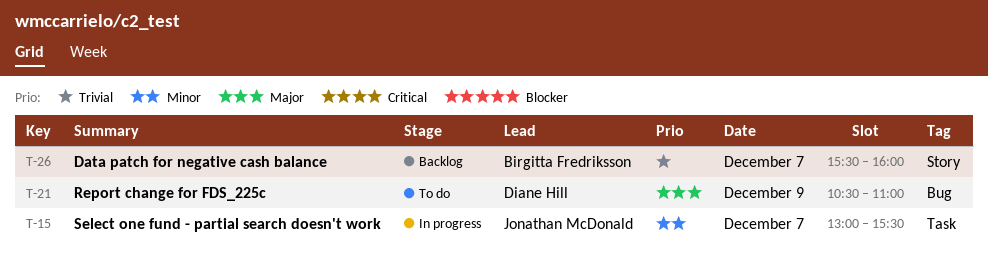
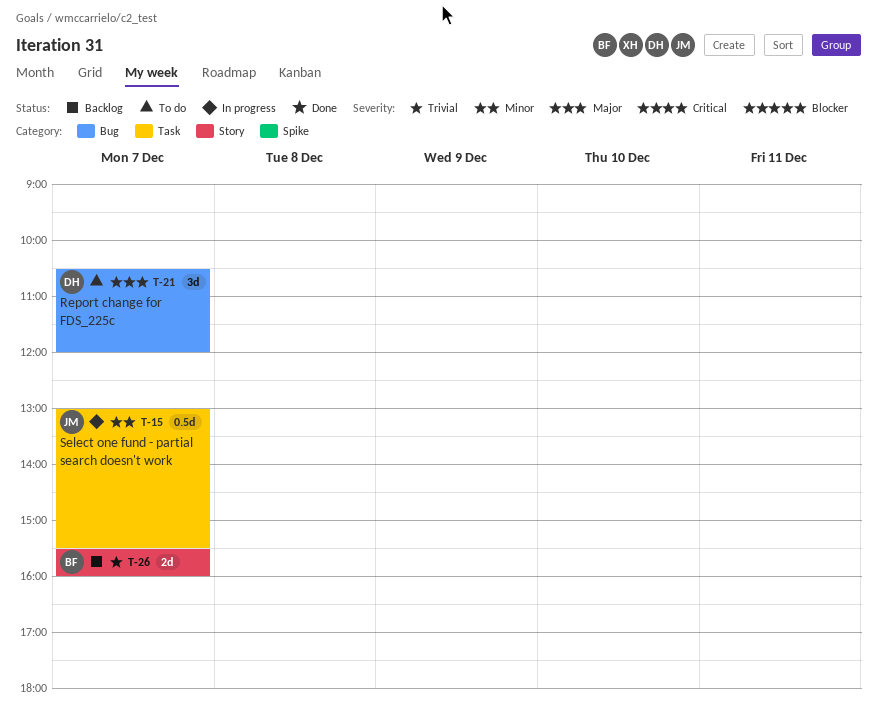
T-21, day: Dec 9 -> Dec 7
T-21, ends: 11:00 -> 12:00

